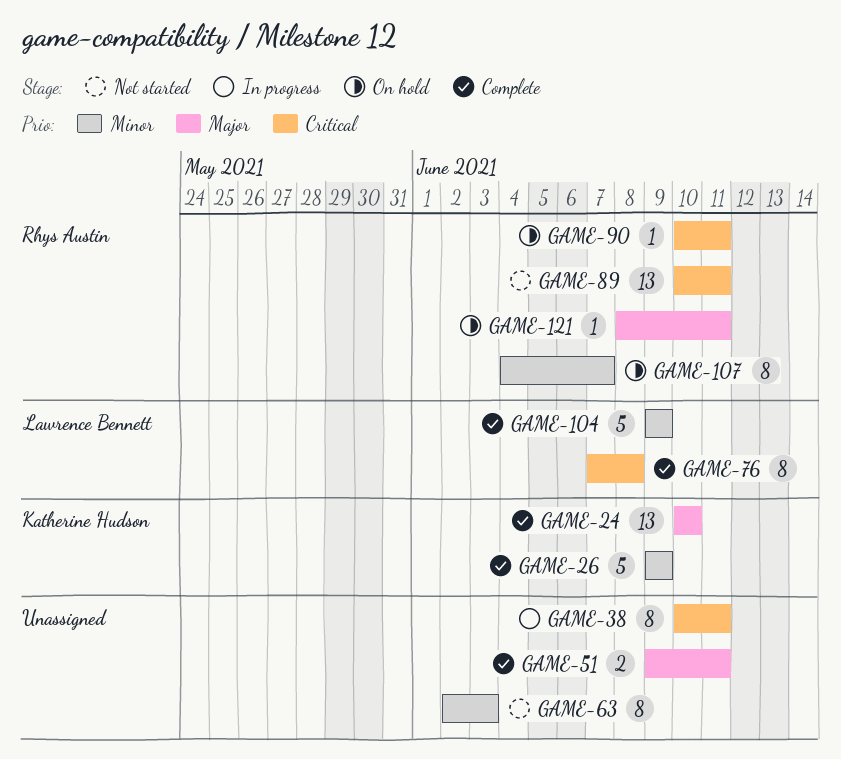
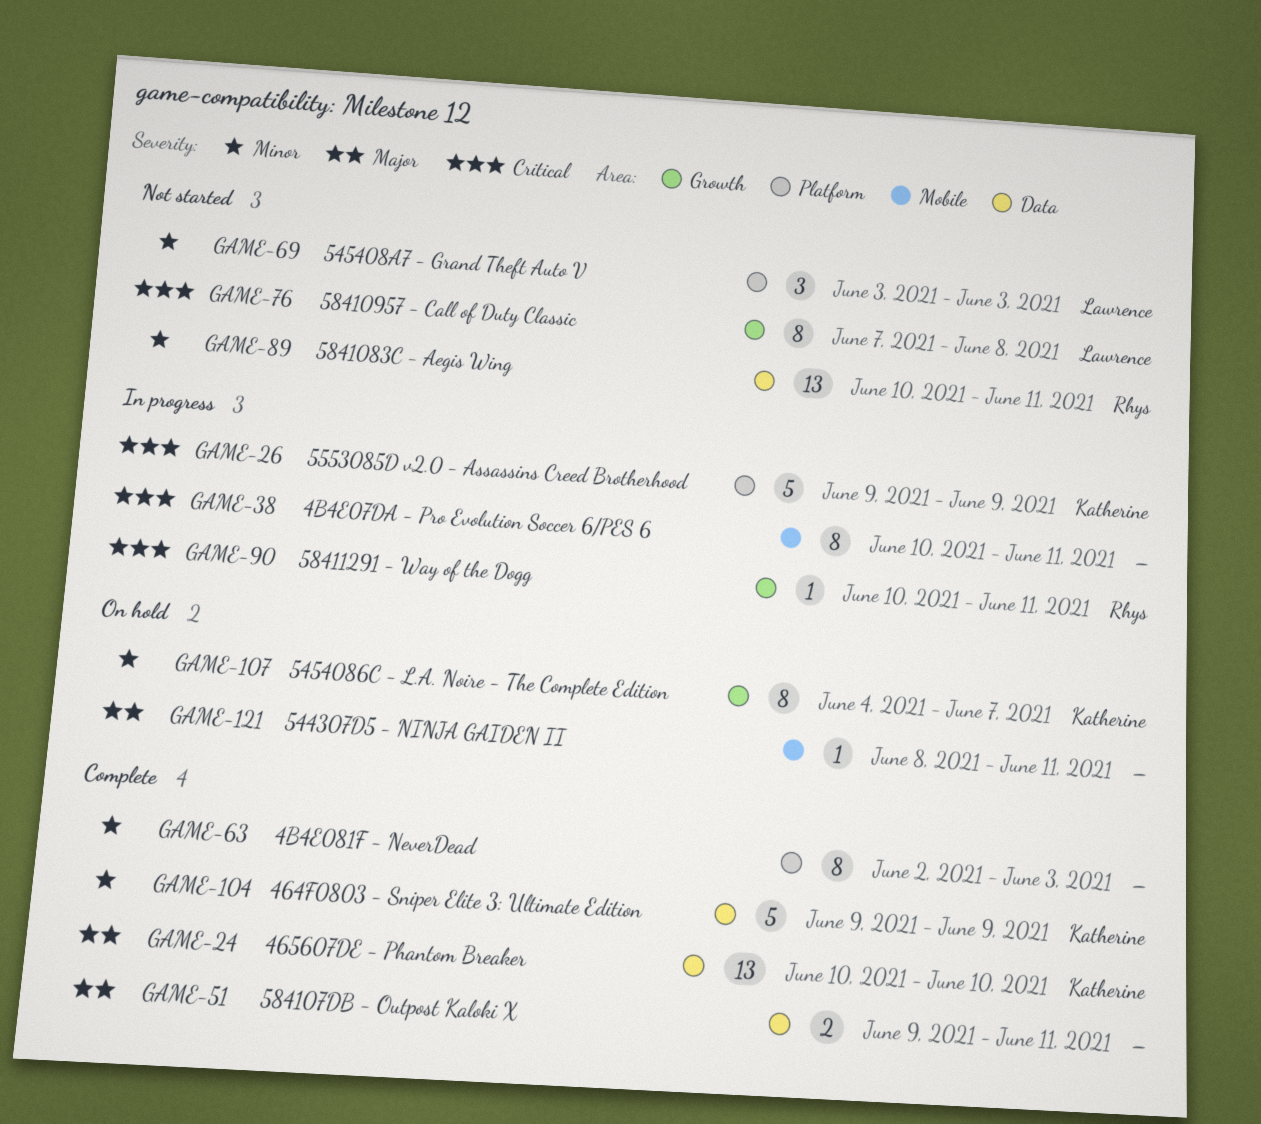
GAME-26, status: Complete -> In progress
GAME-26, priority: Minor -> Critical
GAME-63, status: Not started -> Complete
GAME-69: none -> present
GAME-76, status: Complete -> Not started
GAME-89, priority: Critical -> Minor
GAME-90, status: On hold -> In progress
GAME-104, owner: Lawrence Bennett -> Katherine Hudson
GAME-107, owner: Rhys Austin -> Katherine Hudson
GAME-121, owner: Rhys Austin -> none

